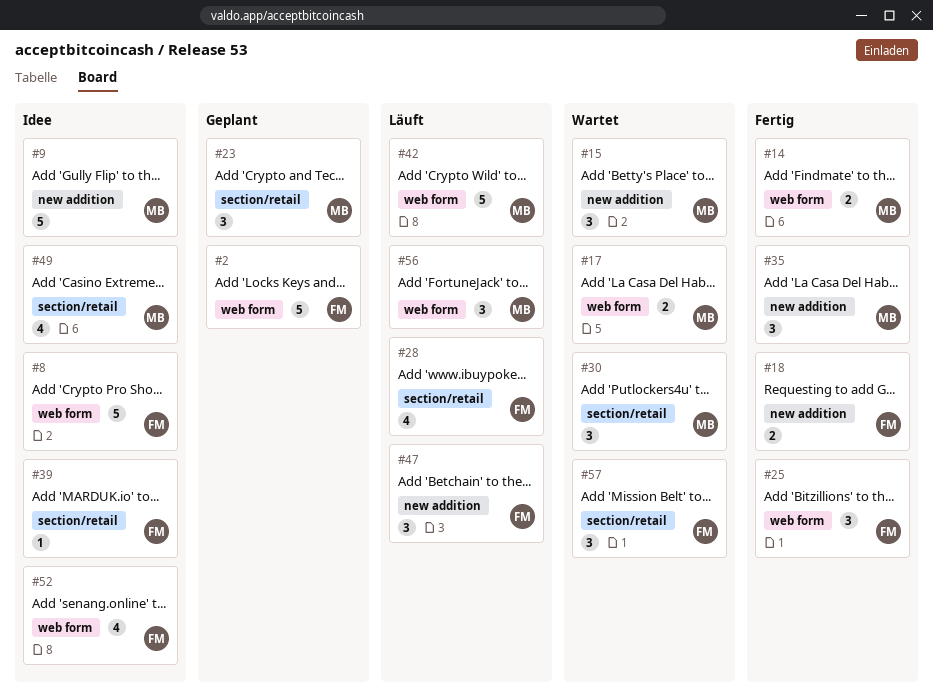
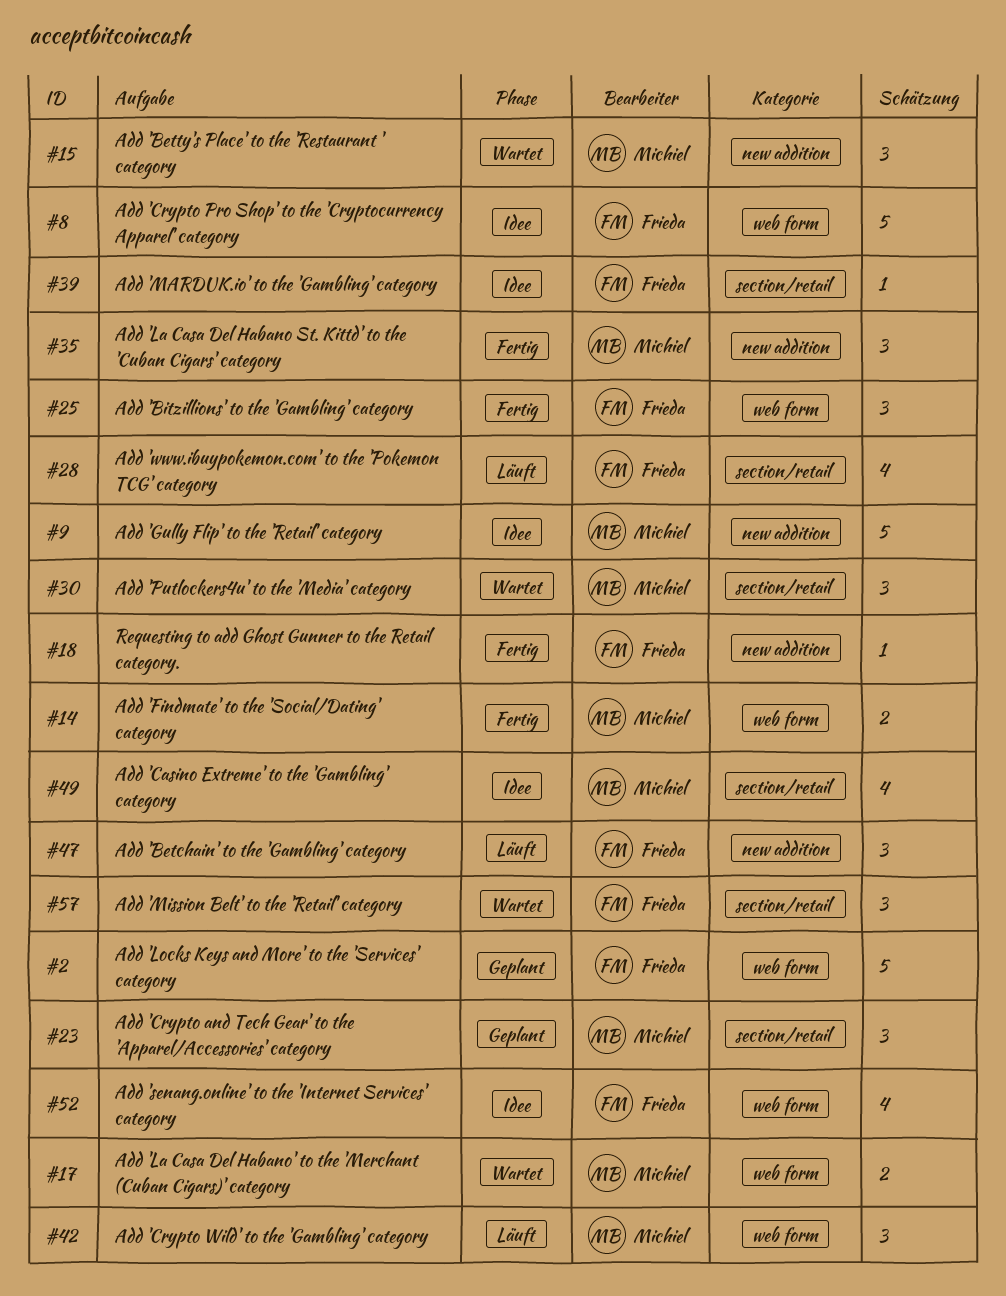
#18, estimate: 2 -> 1
#42, estimate: 5 -> 3
#56: present -> none

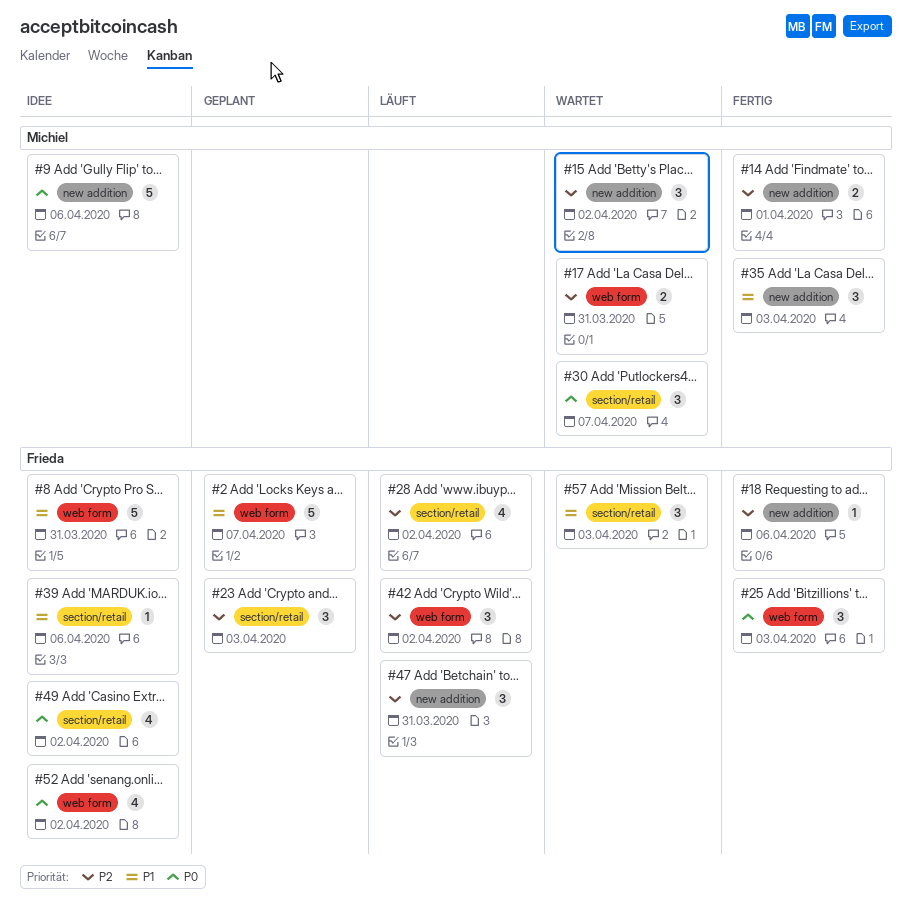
#14, label: web form -> new addition
#23, owner: Michiel -> Frieda
#42, owner: Michiel -> Frieda
#49, owner: Michiel -> Frieda

